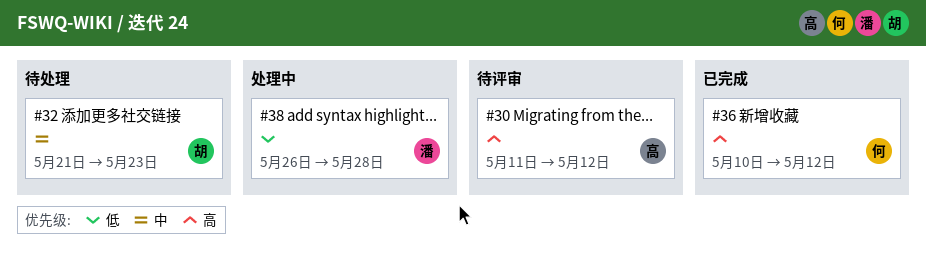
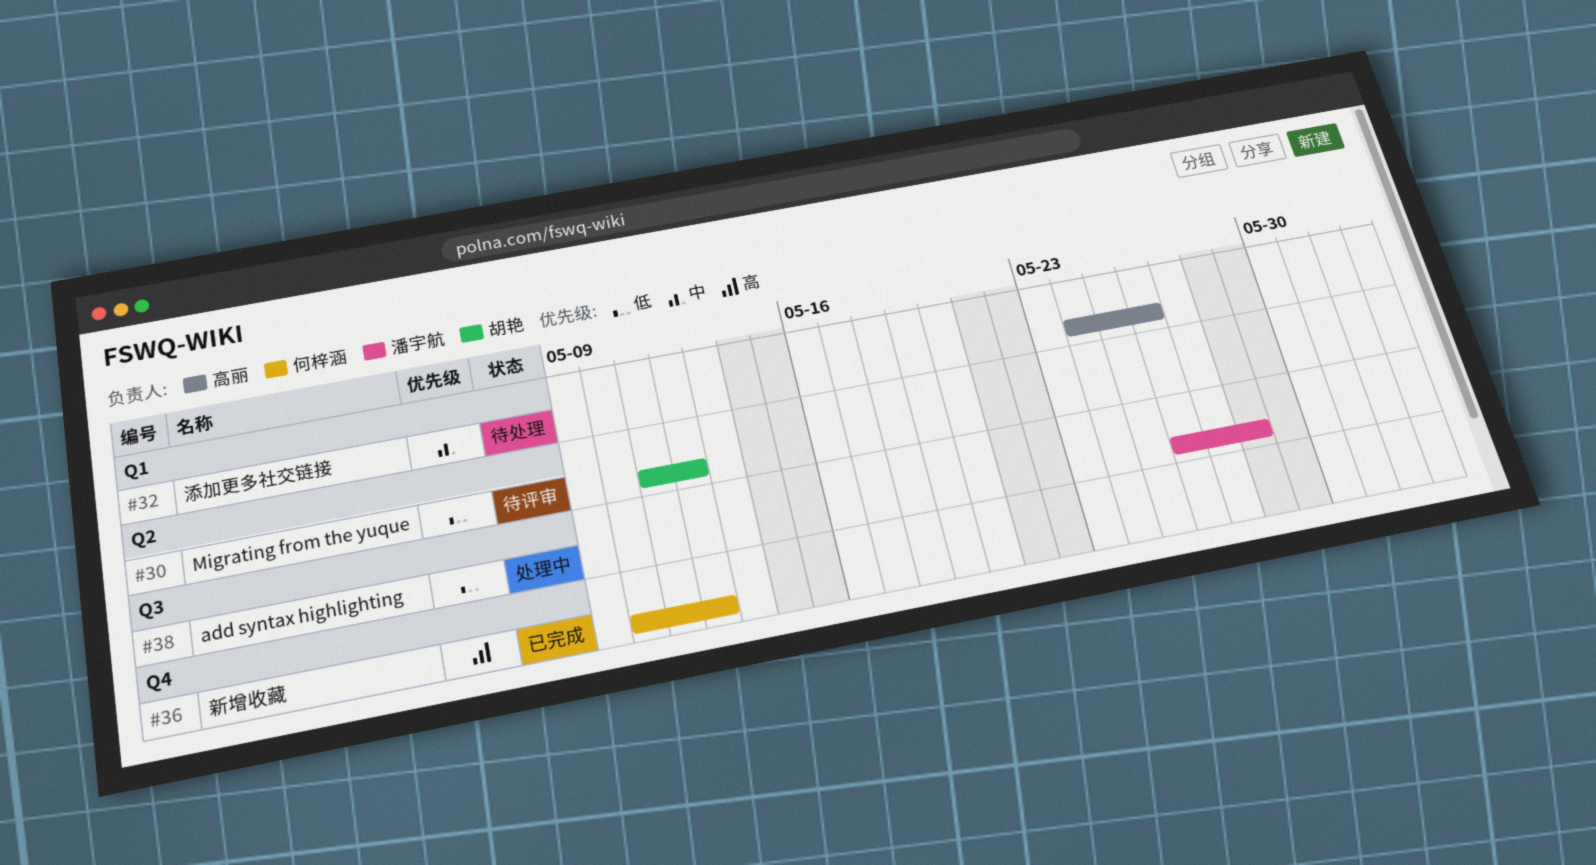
#30, owner: 高丽 -> 胡艳
#30, priority: 高 -> 低
#32, owner: 胡艳 -> 高丽
#32, start: May 21 -> May 24
#32, due: May 23 -> May 26

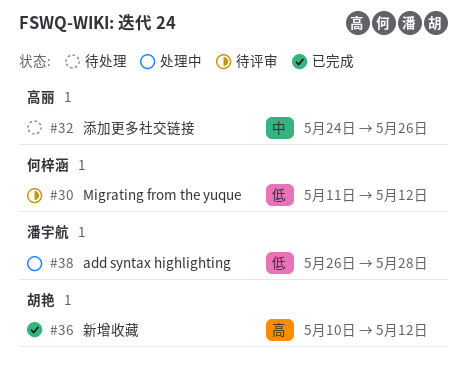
#30, owner: 胡艳 -> 何梓涵
#36, owner: 何梓涵 -> 胡艳

